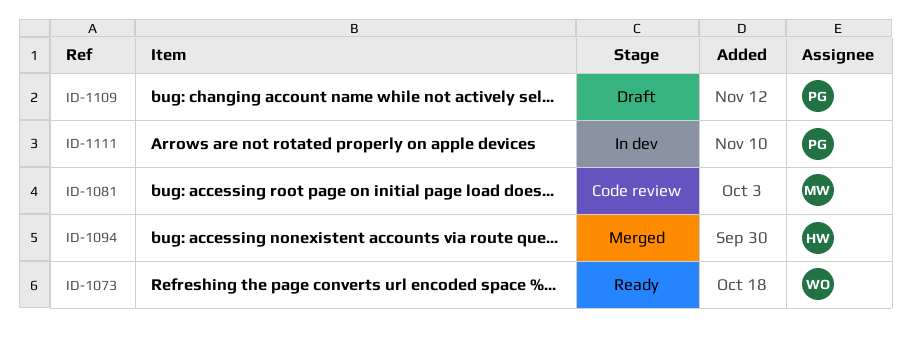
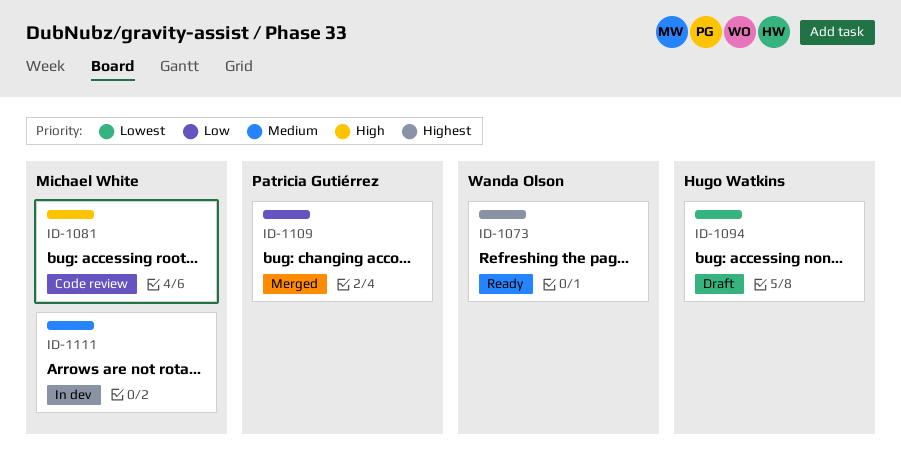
ID-1094, status: Merged -> Draft
ID-1109, status: Draft -> Merged
ID-1111, owner: Patricia Gutiérrez -> Michael White

